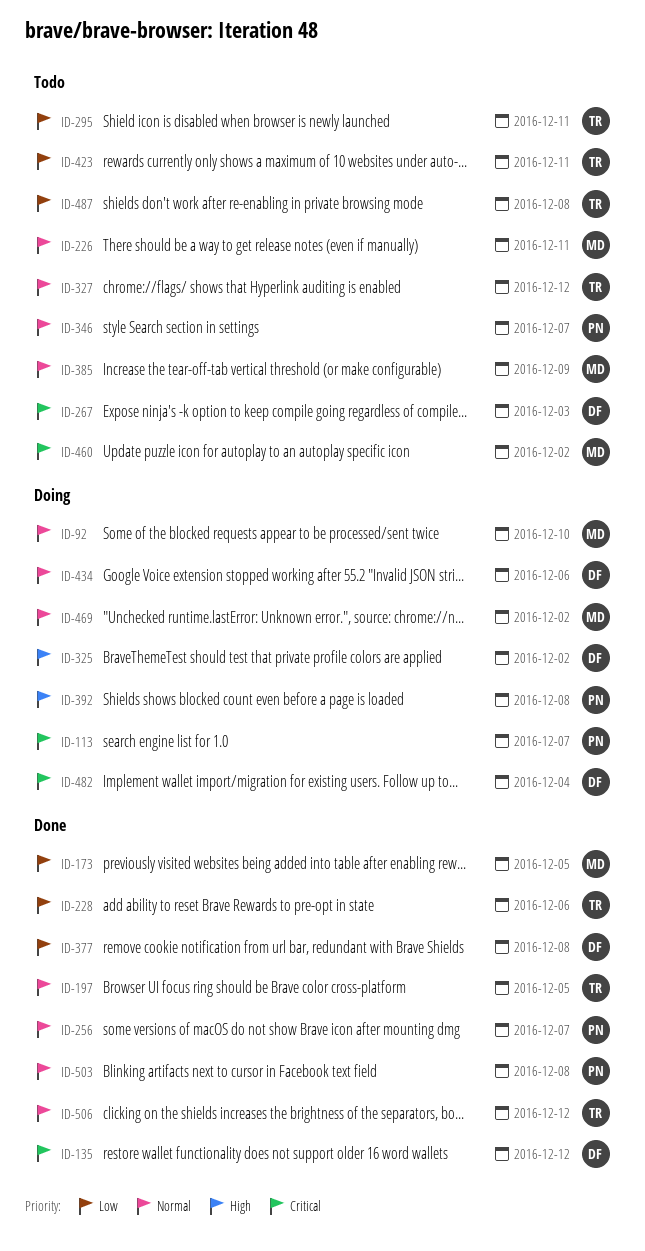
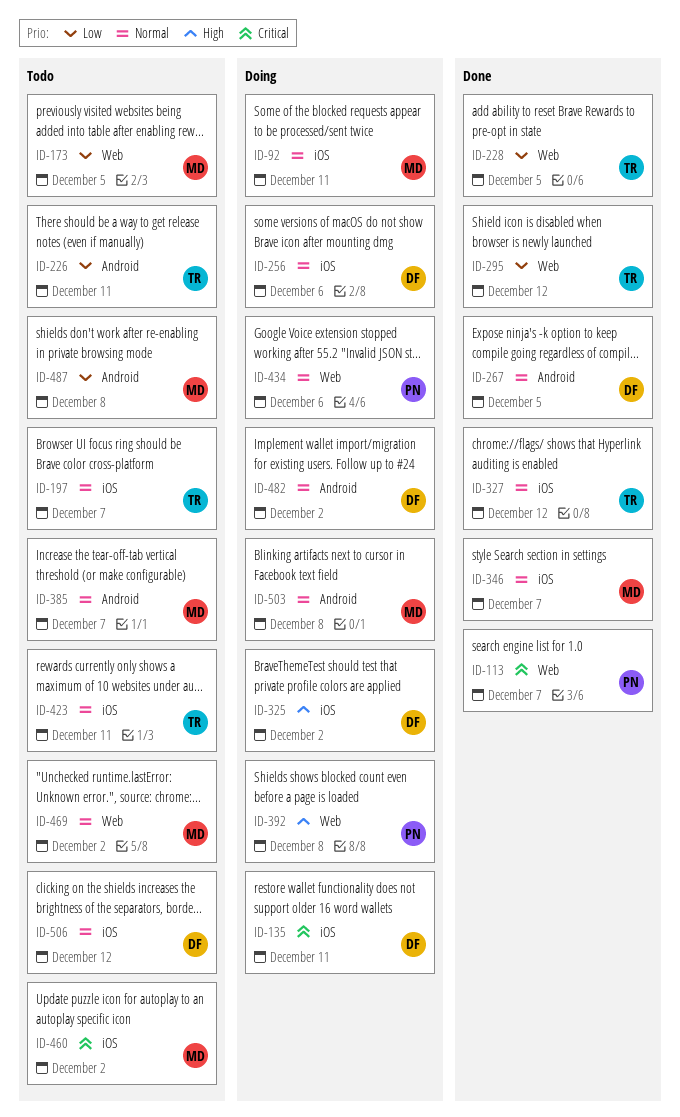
ID-92, due: Dec 10 -> Dec 11
ID-113, status: Doing -> Done
ID-135, status: Done -> Doing
ID-135, due: Dec 12 -> Dec 11
ID-173, status: Done -> Todo
ID-197, status: Done -> Todo
ID-197, due: Dec 5 -> Dec 7
ID-226, owner: MD -> TR
ID-226, priority: Normal -> Low
ID-228, due: Dec 6 -> Dec 5
ID-256, status: Done -> Doing
ID-256, owner: PN -> DF
ID-256, due: Dec 7 -> Dec 6
ID-267, status: Todo -> Done
ID-267, priority: Critical -> Normal
ID-267, due: Dec 3 -> Dec 5
ID-295, status: Todo -> Done
ID-295, due: Dec 11 -> Dec 12
ID-327, status: Todo -> Done
ID-346, status: Todo -> Done
ID-346, owner: PN -> MD
ID-377: present -> none
ID-385, due: Dec 9 -> Dec 7
ID-423, priority: Low -> Normal
ID-434, owner: DF -> PN
ID-469, status: Doing -> Todo
ID-482, priority: Critical -> Normal
ID-482, due: Dec 4 -> Dec 2
ID-487, owner: TR -> MD
ID-503, status: Done -> Doing
ID-503, owner: PN -> MD
ID-506, status: Done -> Todo
ID-506, owner: TR -> DF

